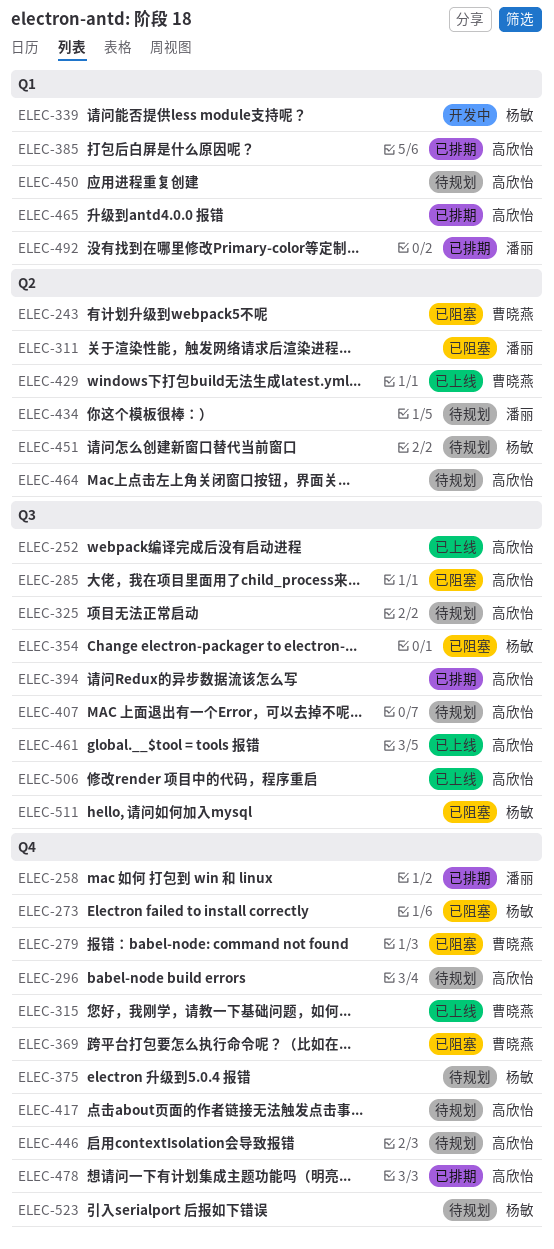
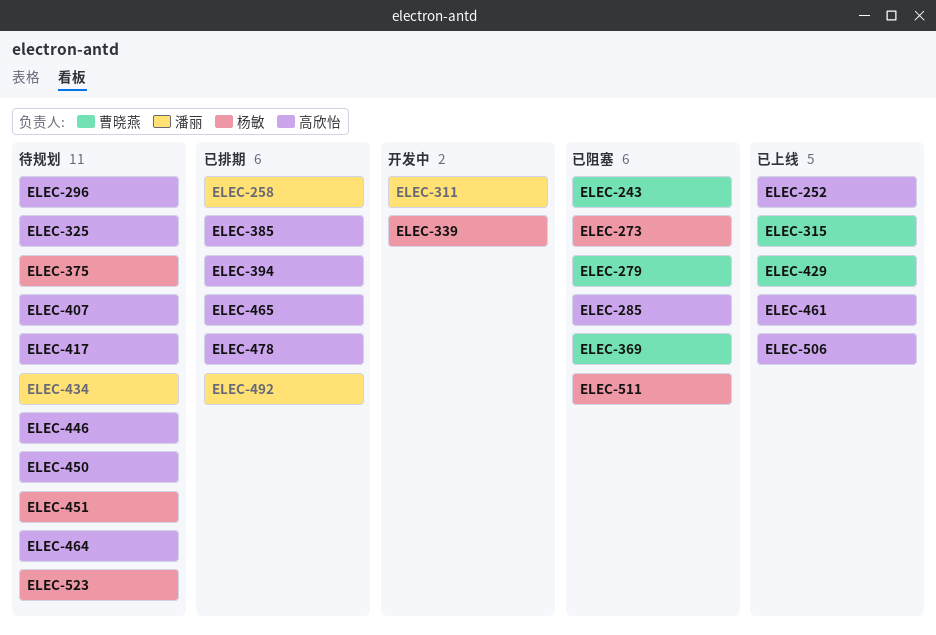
ELEC-311, status: 已阻塞 -> 开发中
ELEC-354: present -> none

